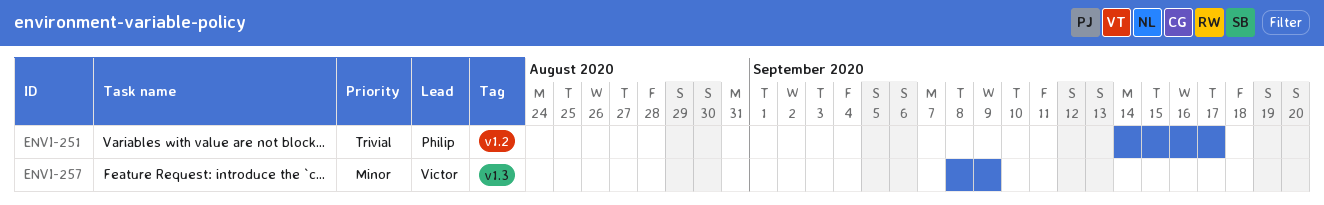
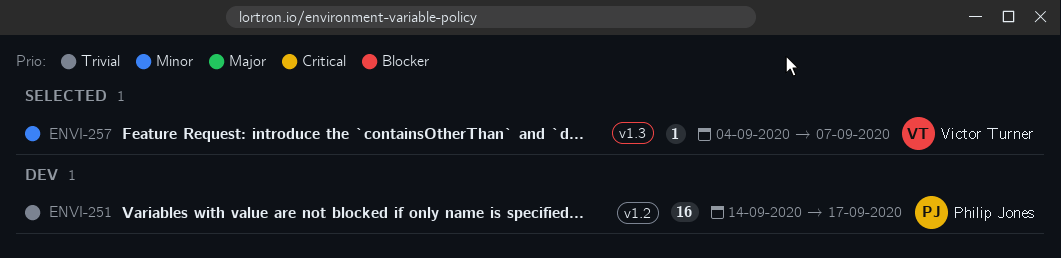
ENVI-257, start: Sep 8 -> Sep 4
ENVI-257, due: Sep 9 -> Sep 7

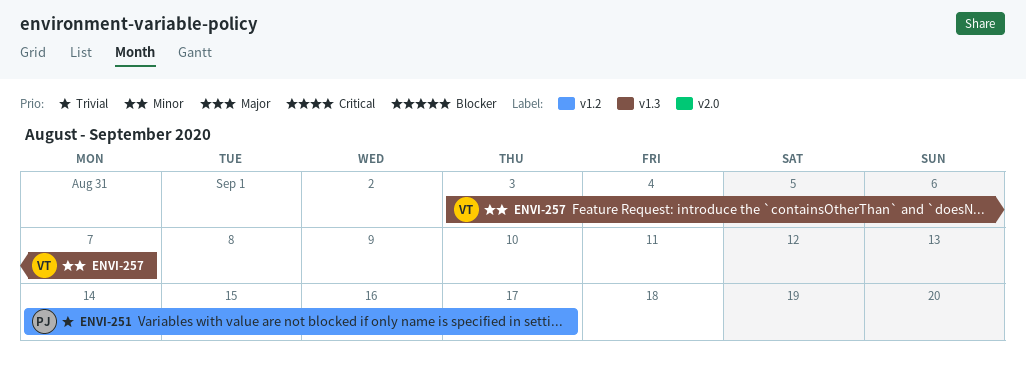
ENVI-257, start: Sep 4 -> Sep 3

